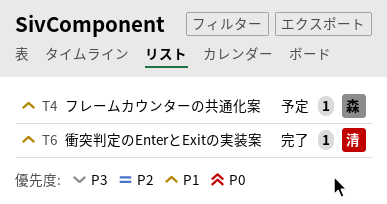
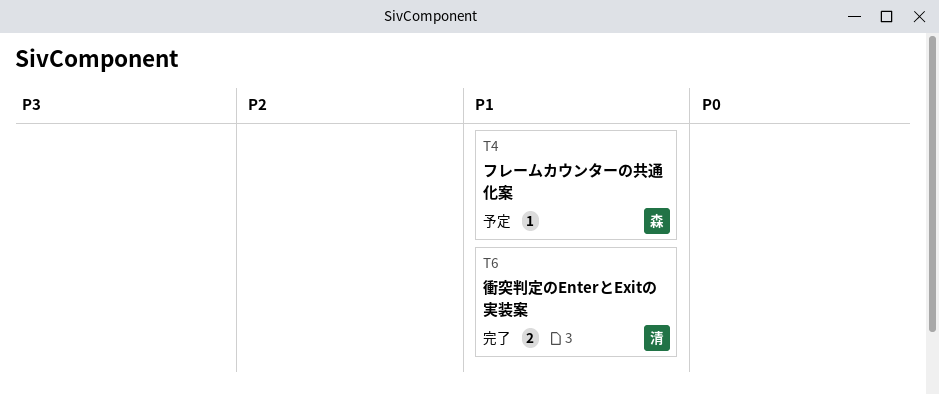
T6, estimate: 1 -> 2

